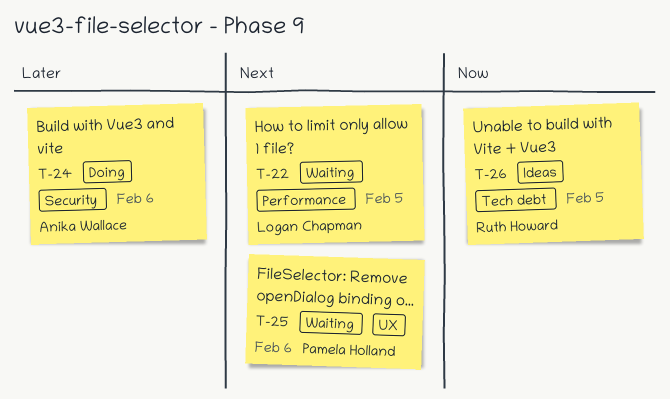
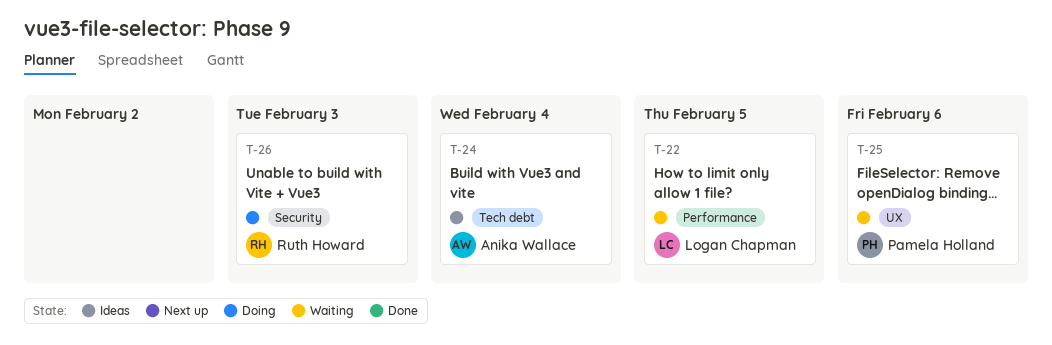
T-24, status: Doing -> Ideas
T-24, label: Security -> Tech debt
T-24, due: Feb 6 -> Feb 4
T-26, status: Ideas -> Doing
T-26, label: Tech debt -> Security
T-26, due: Feb 5 -> Feb 3

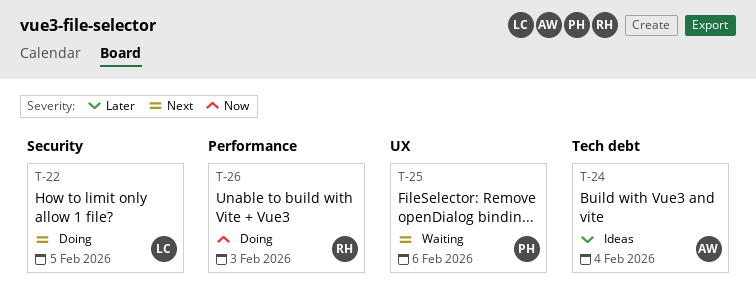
T-22, status: Waiting -> Doing
T-22, label: Performance -> Security
T-26, label: Security -> Performance

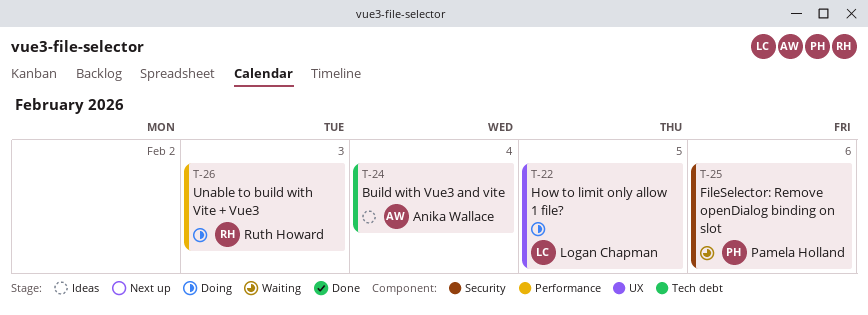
T-22, label: Security -> UX
T-25, label: UX -> Security

